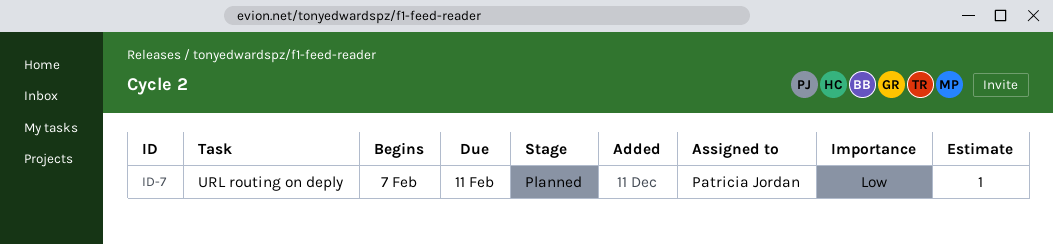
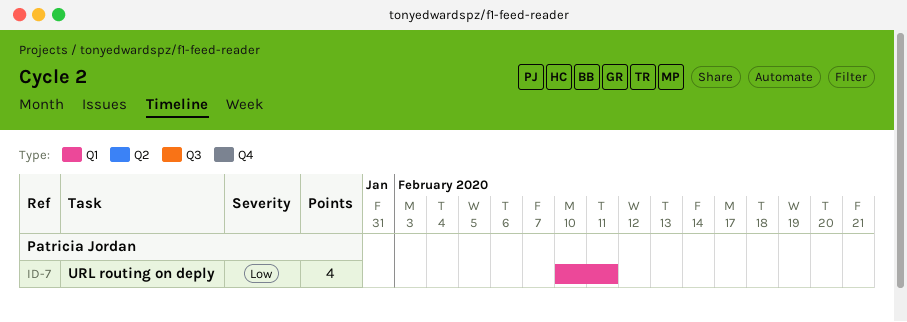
ID-7, estimate: 1 -> 4
ID-7, start: Feb 7 -> Feb 10

